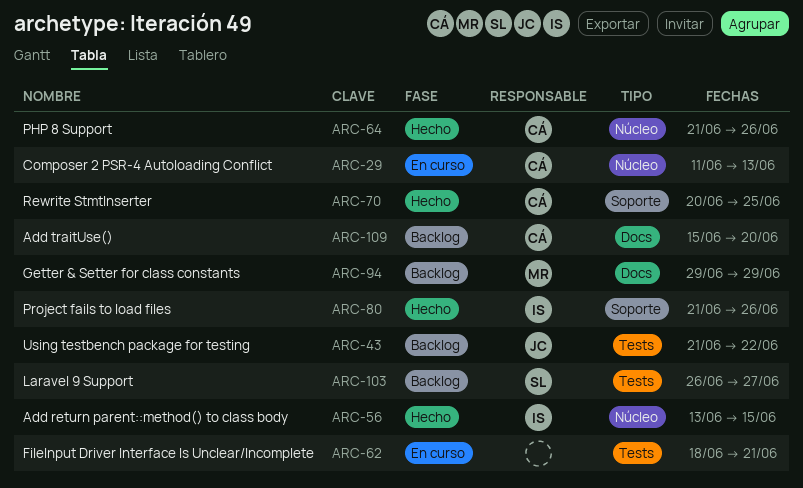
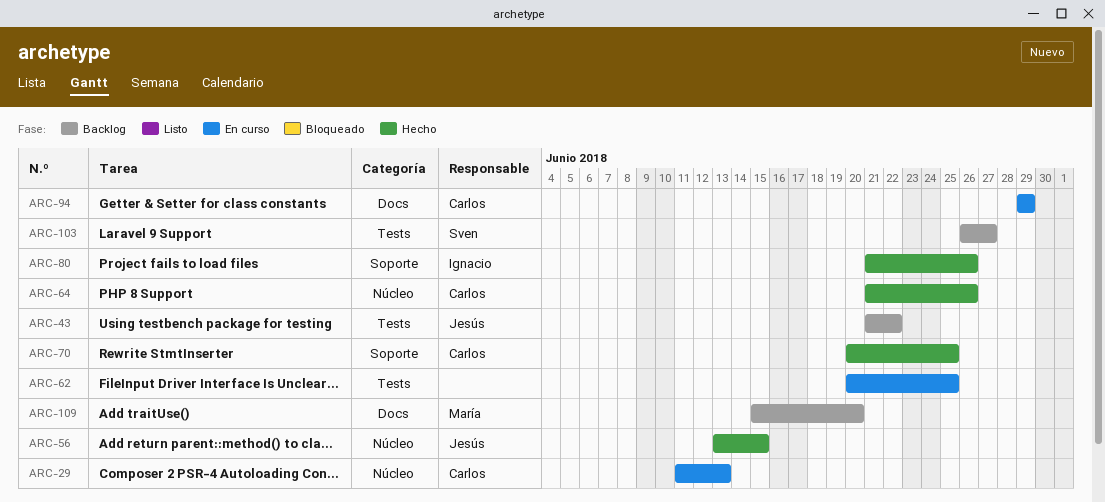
ARC-56, owner: Ignacio -> Jesús
ARC-62, start: Jun 18 -> Jun 20
ARC-62, due: Jun 21 -> Jun 25
ARC-94, status: Backlog -> En curso
ARC-94, owner: María -> Carlos
ARC-109, owner: Carlos -> María

